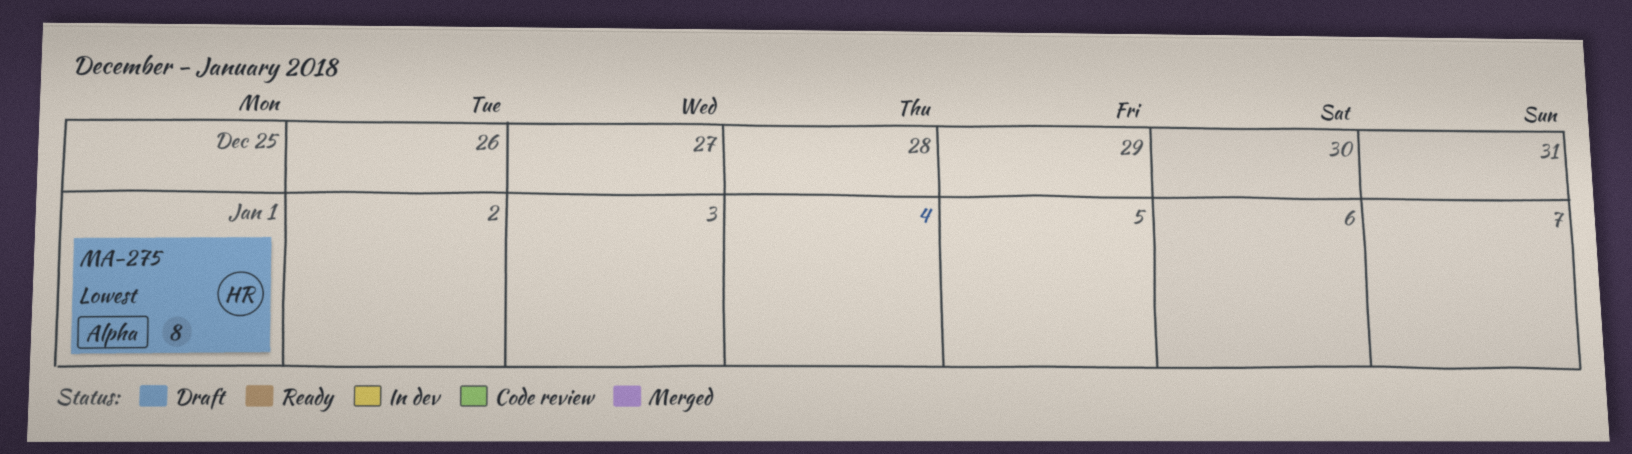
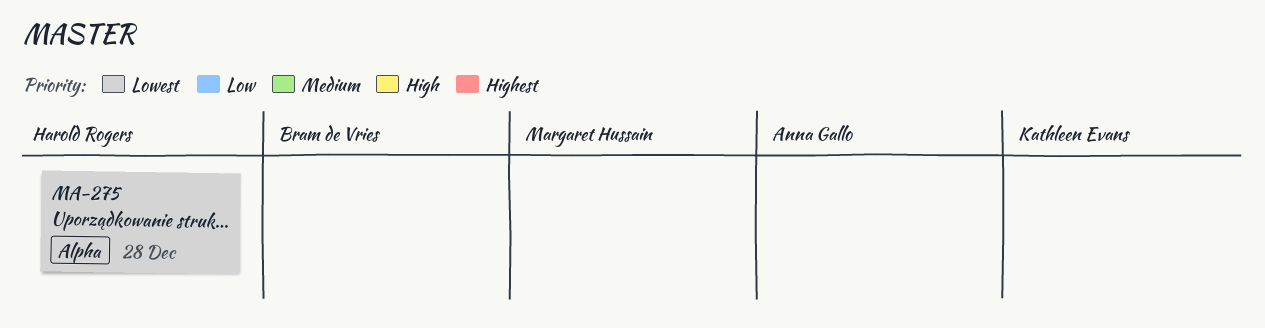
MA-275, due: Jan 1 -> Dec 28

